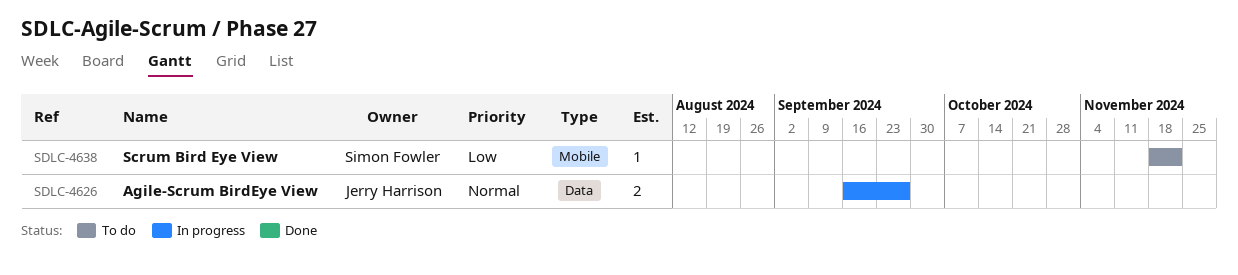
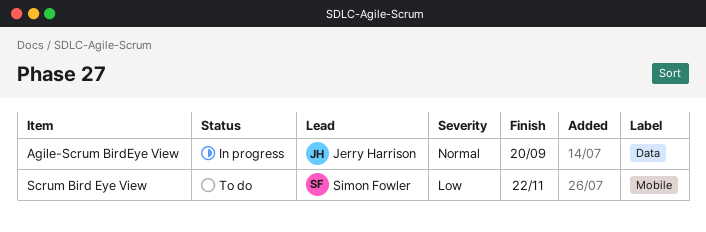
Agile-Scrum BirdEye View, due: Sep 27 -> Sep 20

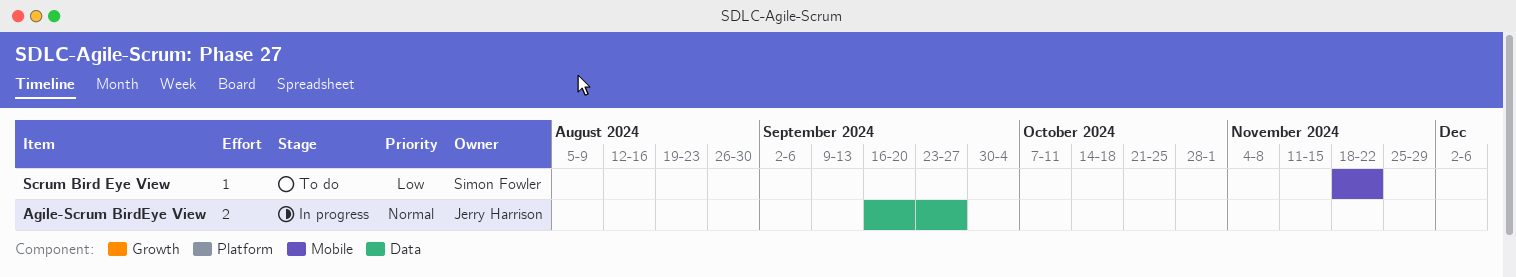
Agile-Scrum BirdEye View, due: Sep 20 -> Sep 27

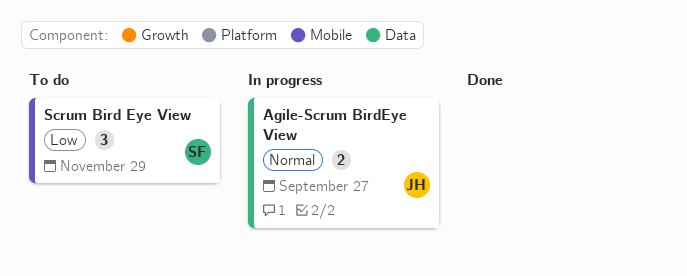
Scrum Bird Eye View, estimate: 1 -> 3
Scrum Bird Eye View, due: Nov 22 -> Nov 29

